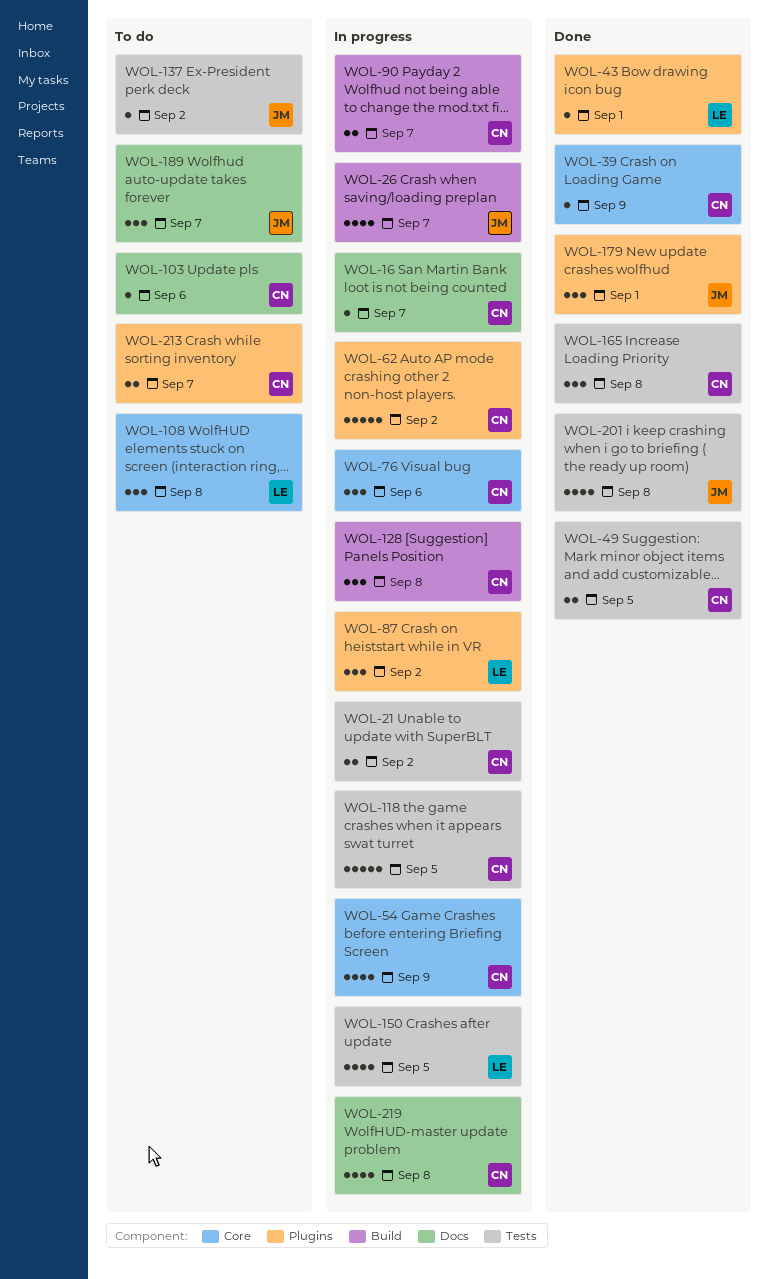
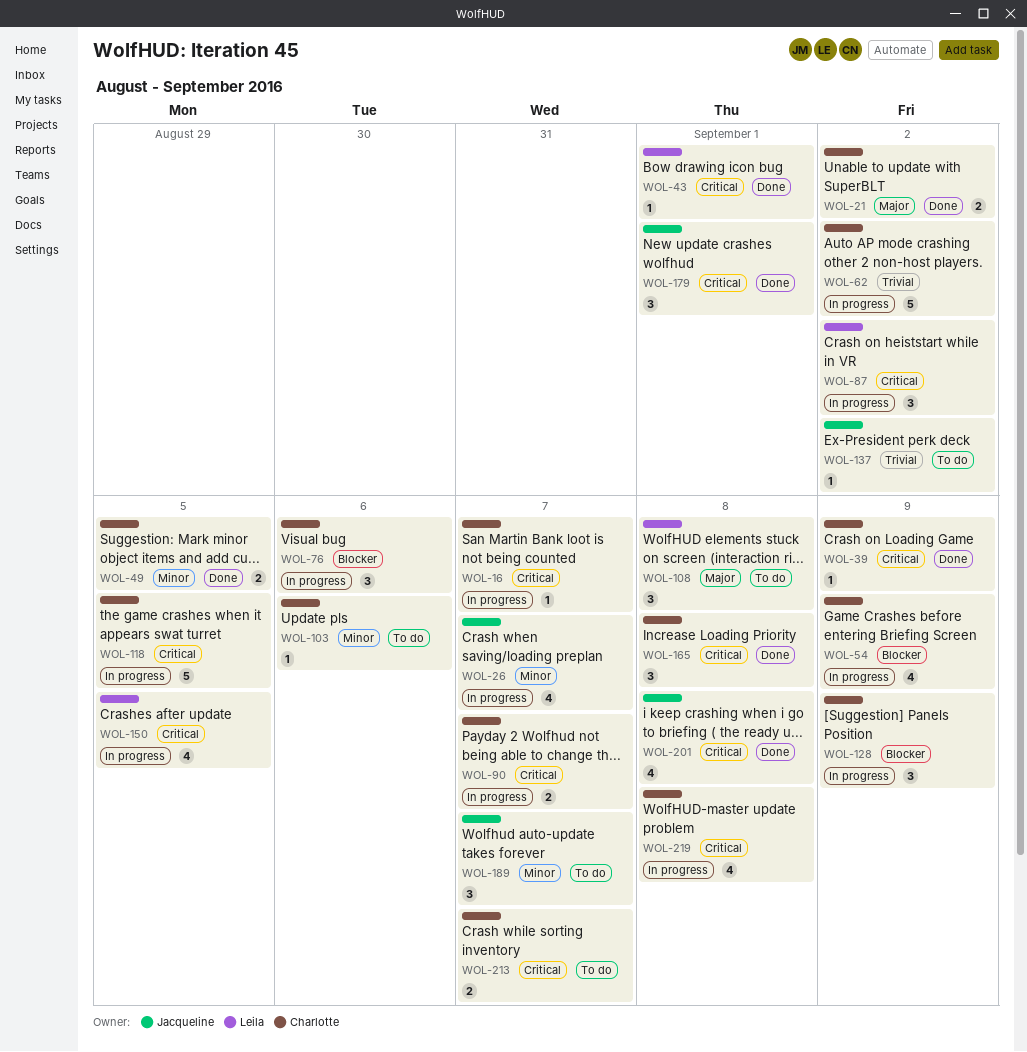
WOL-21, status: In progress -> Done
WOL-128, due: Sep 8 -> Sep 9

